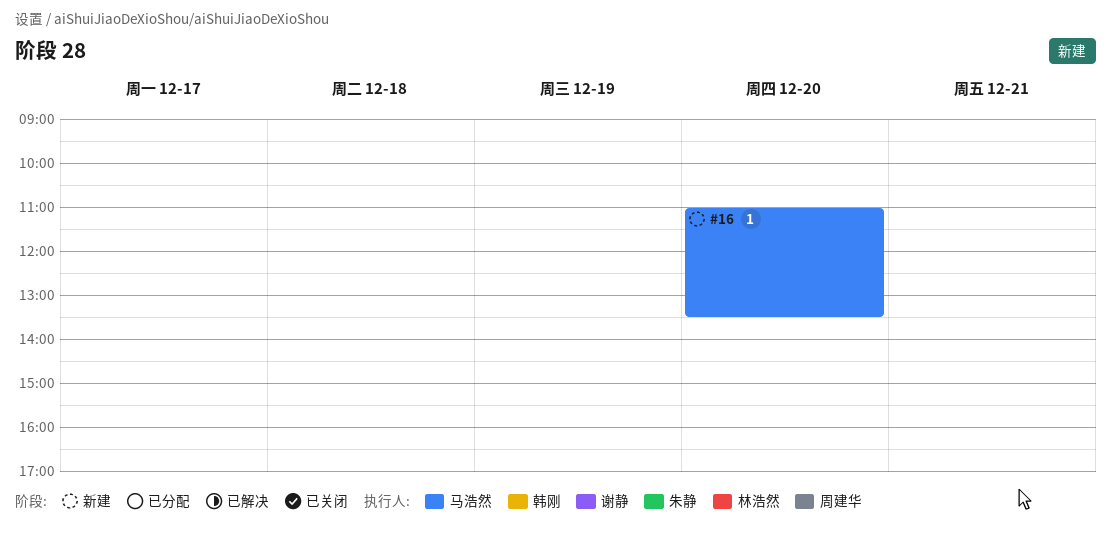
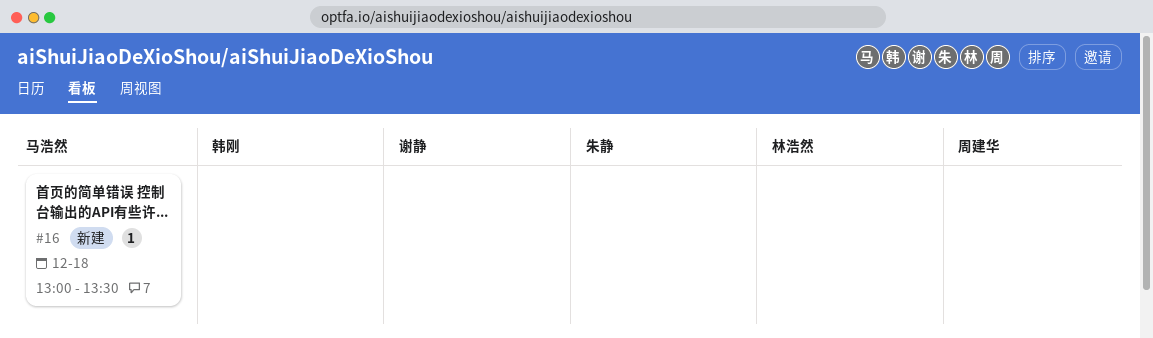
#16, day: Dec 20 -> Dec 18
#16, begins: 11:00 -> 13:00

